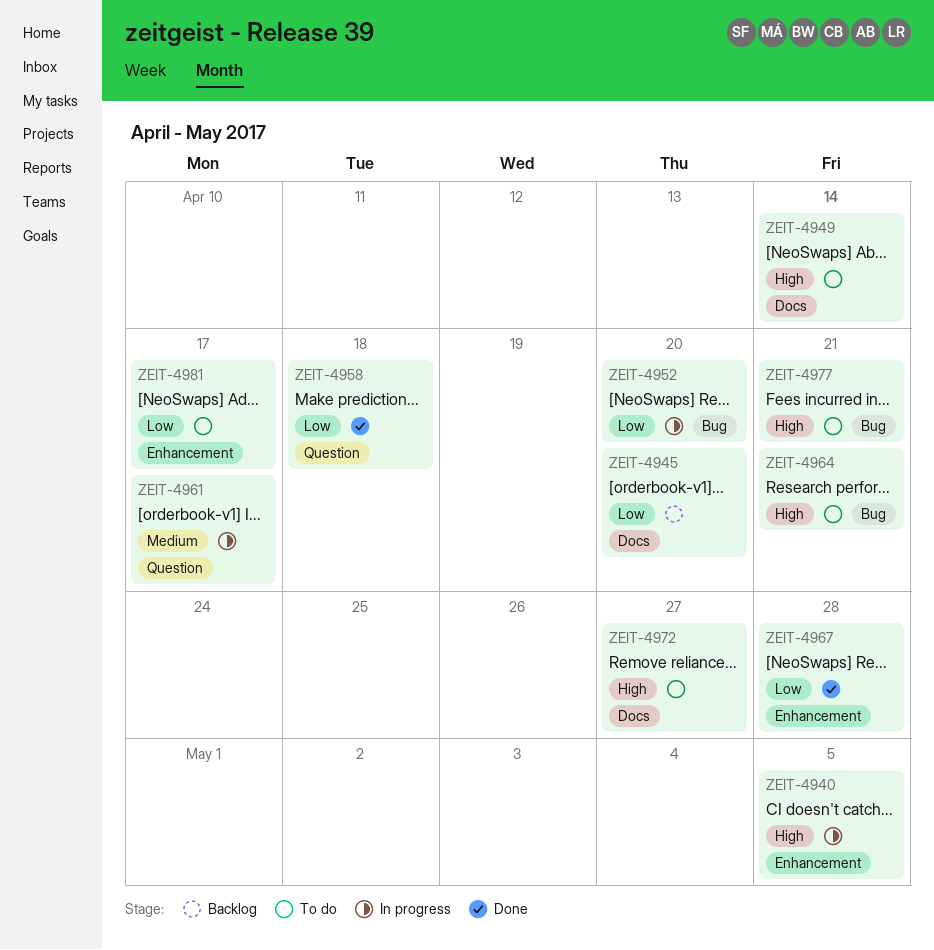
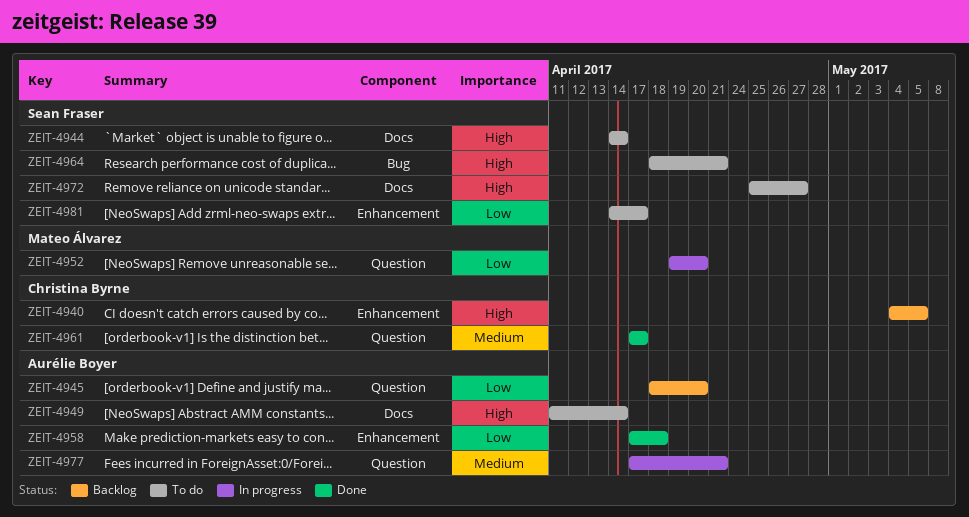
ZEIT-4940, status: In progress -> Backlog
ZEIT-4944: none -> present
ZEIT-4945, label: Docs -> Question
ZEIT-4952, label: Bug -> Question
ZEIT-4958, label: Question -> Enhancement
ZEIT-4961, status: In progress -> Done
ZEIT-4967: present -> none
ZEIT-4977, status: To do -> In progress
ZEIT-4977, priority: High -> Medium
ZEIT-4977, label: Bug -> Question

